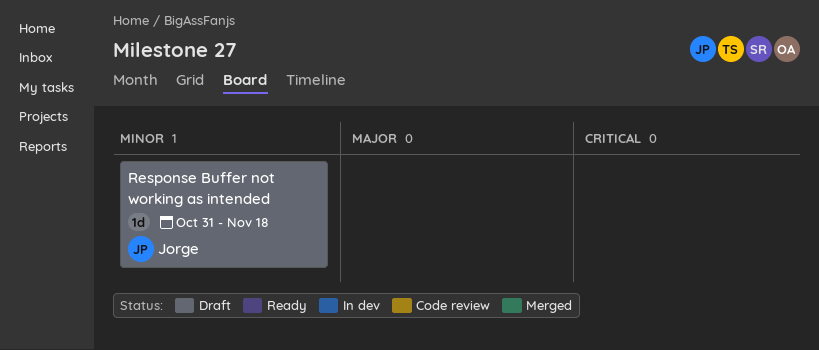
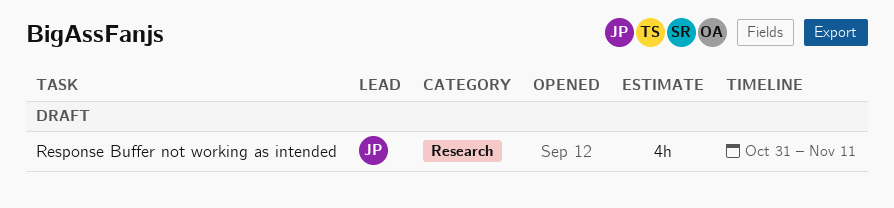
Response Buffer not working as intended, estimate: 1d -> 4h
Response Buffer not working as intended, due: Nov 18 -> Nov 11

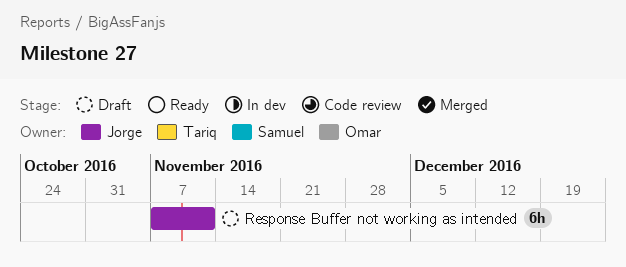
Response Buffer not working as intended, estimate: 4h -> 6h
Response Buffer not working as intended, start: Oct 31 -> Nov 7

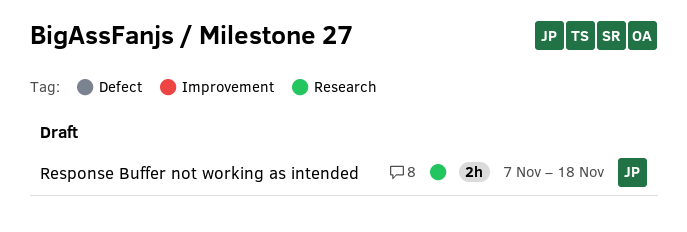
Response Buffer not working as intended, estimate: 6h -> 2h
Response Buffer not working as intended, due: Nov 11 -> Nov 18

